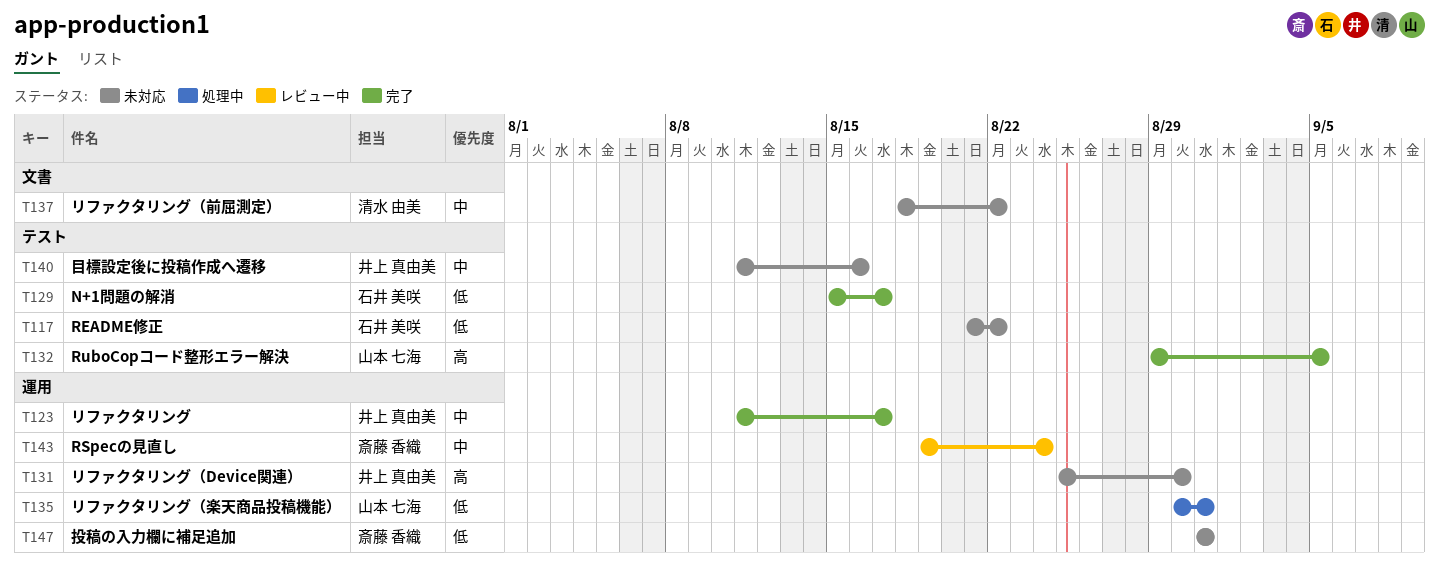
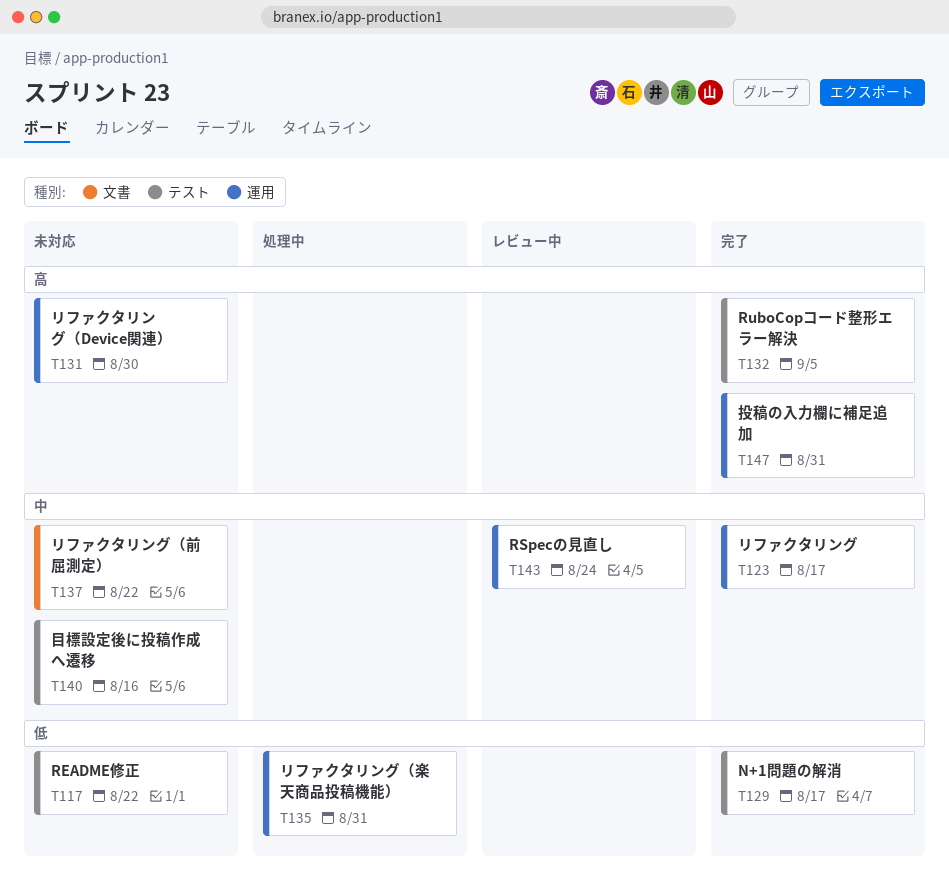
T147, status: 未対応 -> 完了
T147, priority: 低 -> 高

